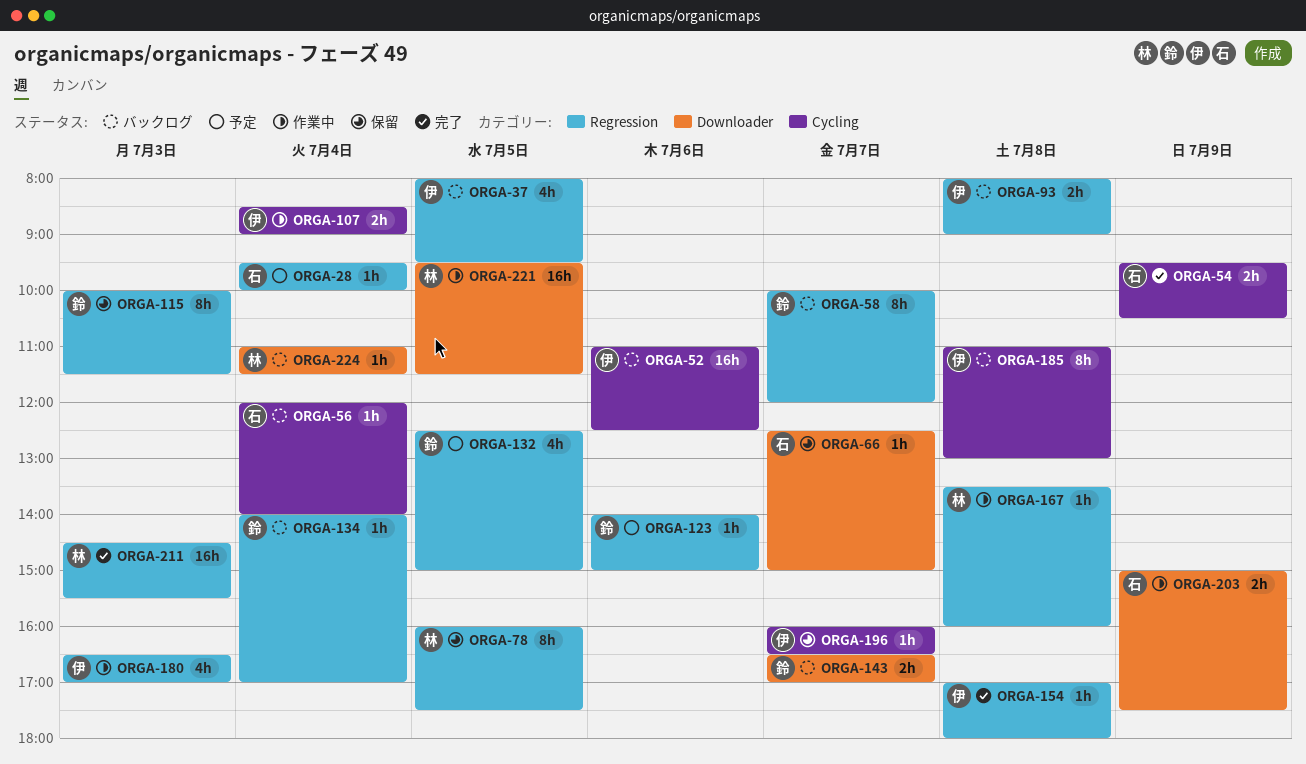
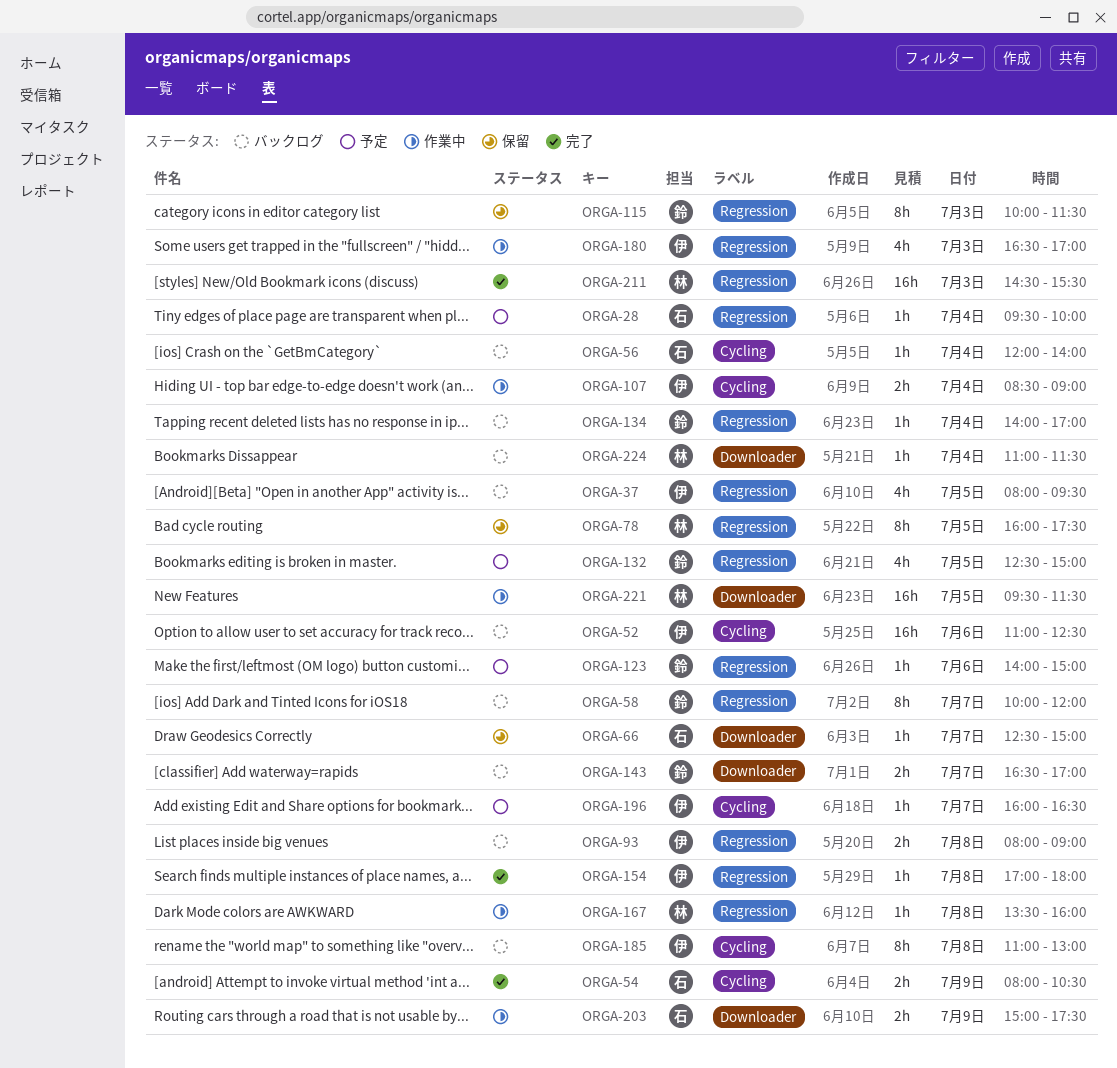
ORGA-54, begins: 09:30 -> 08:00
ORGA-196, status: 保留 -> 予定

